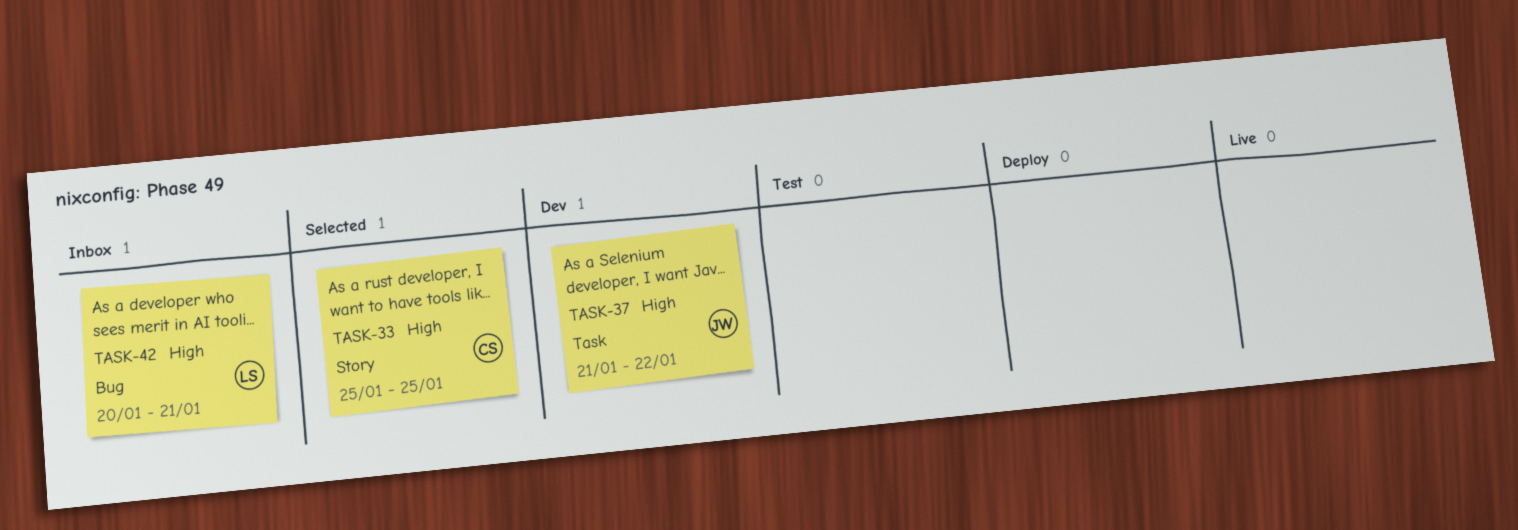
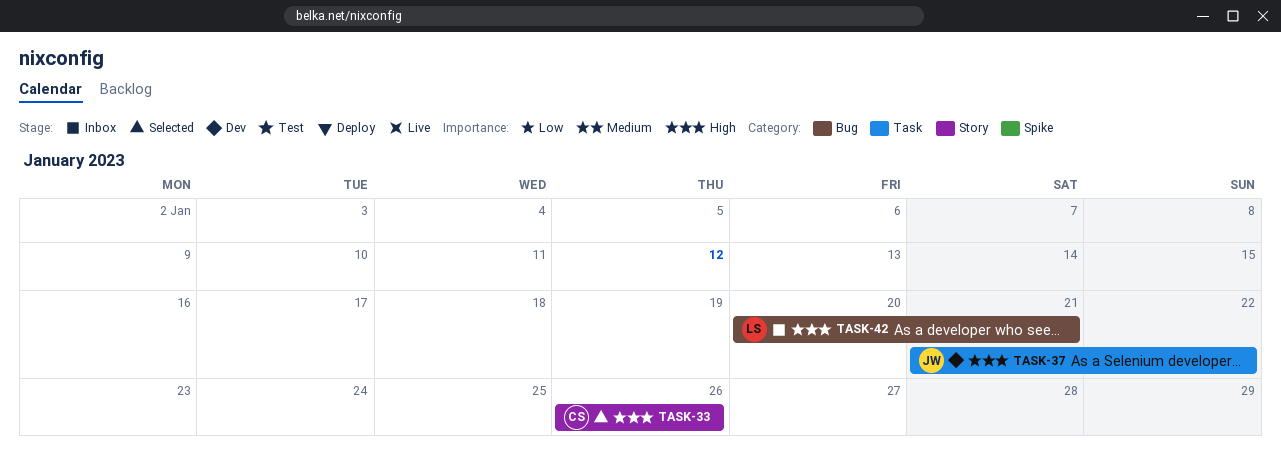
TASK-33, start: Jan 25 -> Jan 26
TASK-33, due: Jan 25 -> Jan 26

